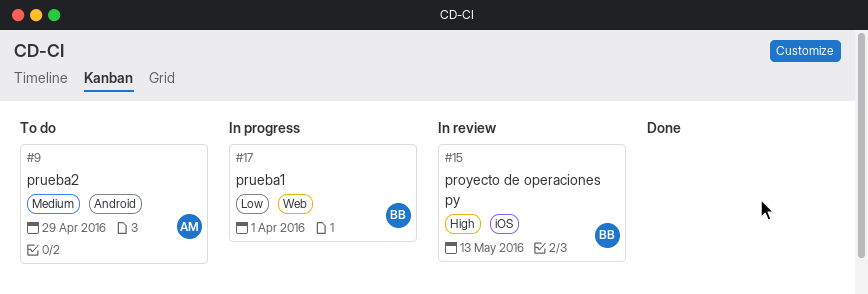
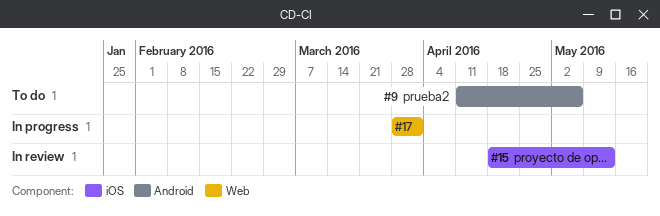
#9, due: Apr 29 -> May 6

